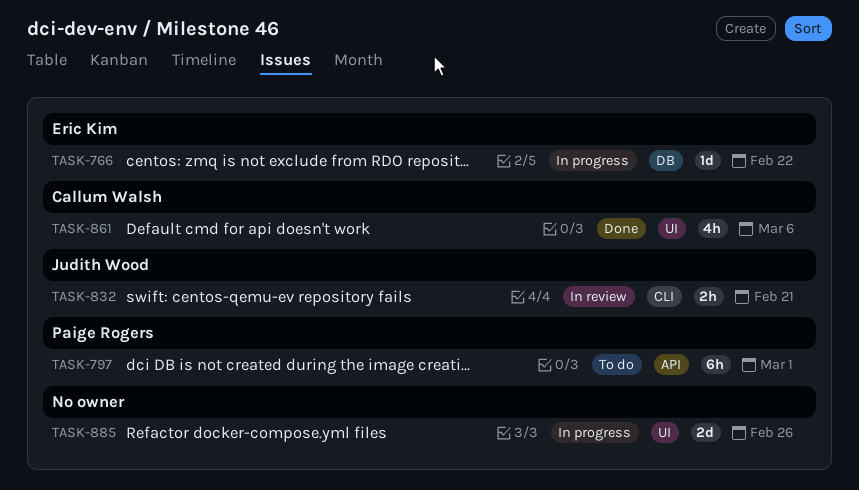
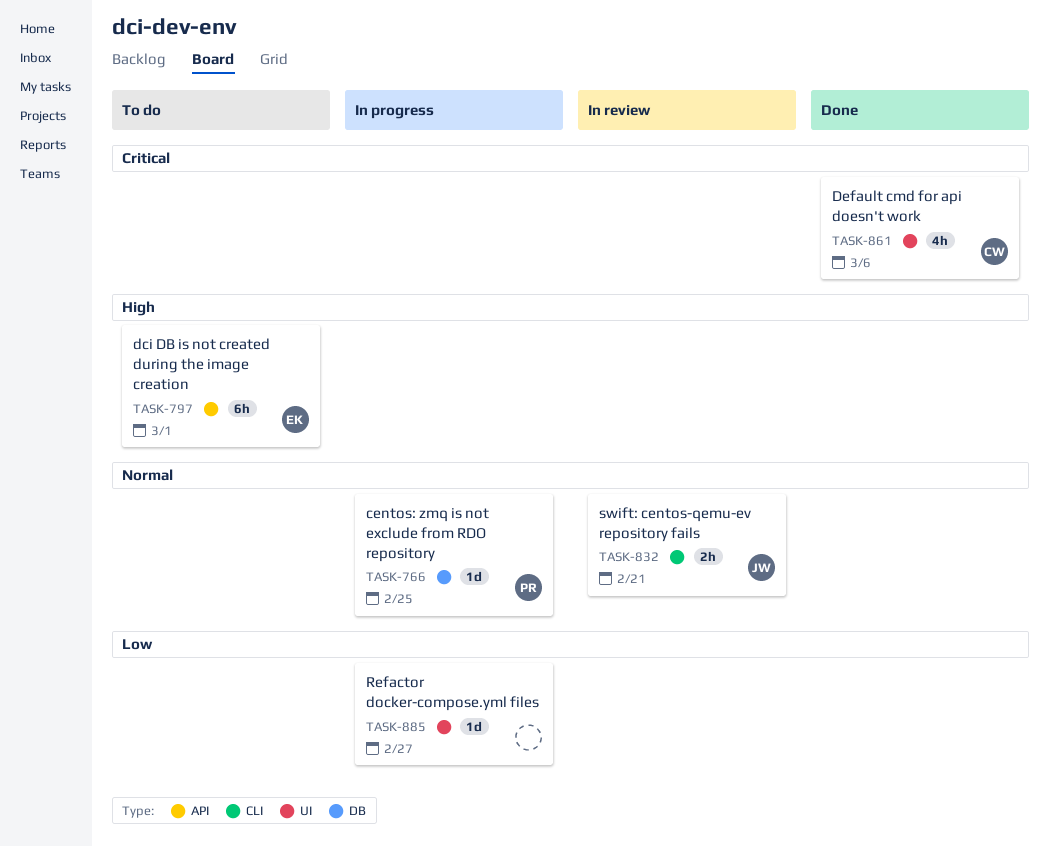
TASK-766, owner: Eric Kim -> Paige Rogers
TASK-766, due: Feb 22 -> Feb 25
TASK-797, owner: Paige Rogers -> Eric Kim
TASK-885, estimate: 2d -> 1d
TASK-885, due: Feb 26 -> Feb 27

